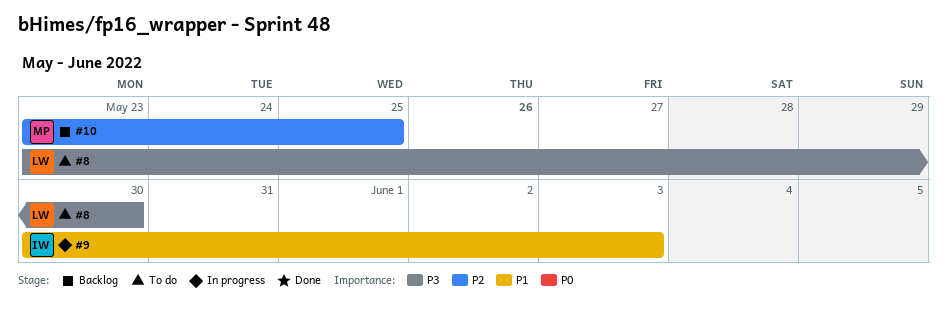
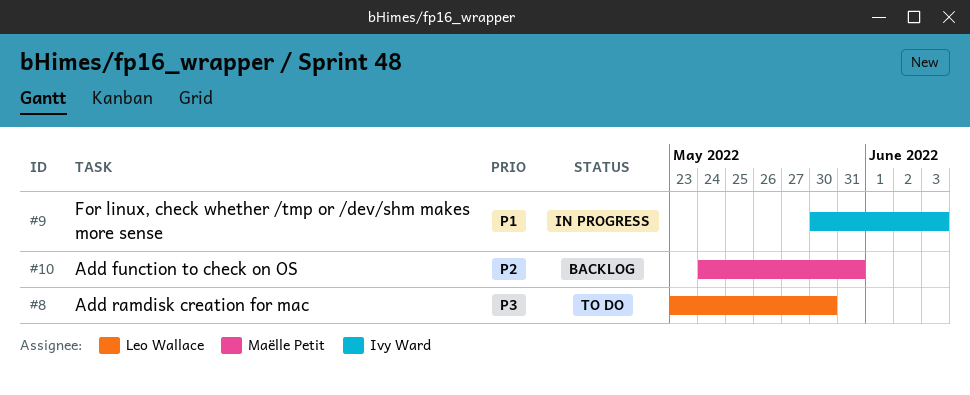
#10, start: May 23 -> May 24
#10, due: May 25 -> May 31

